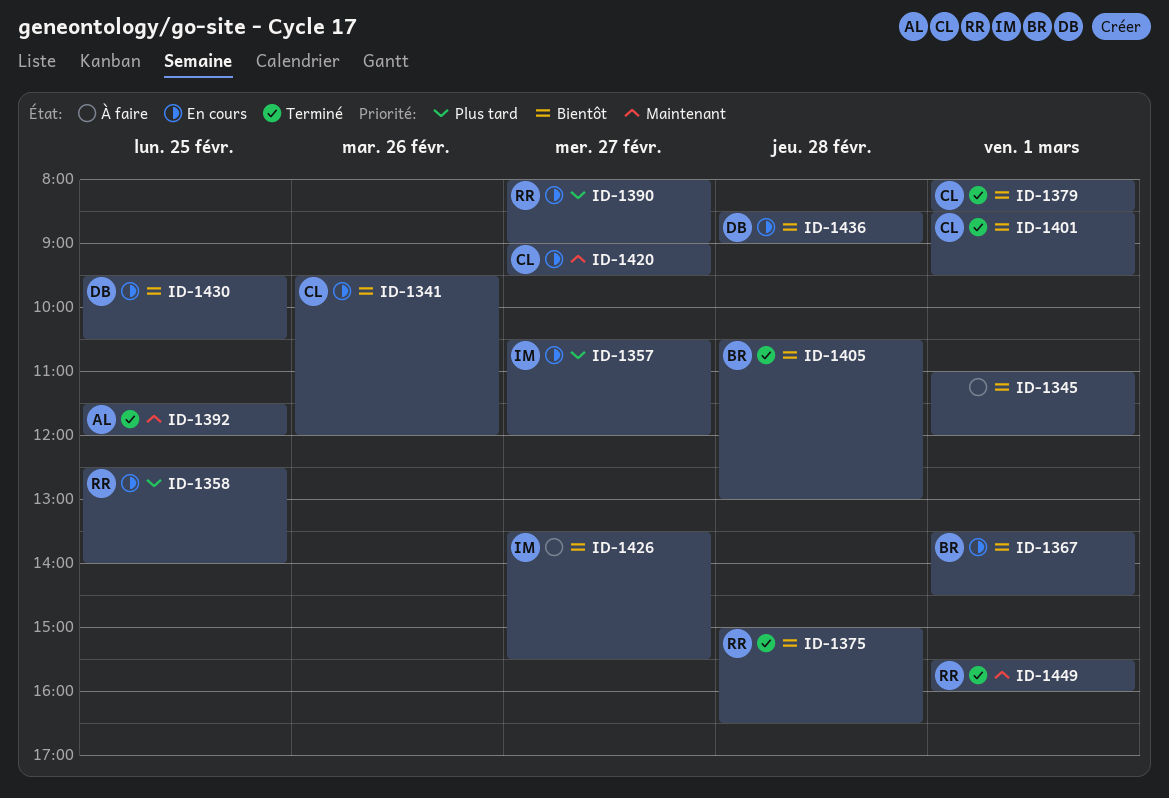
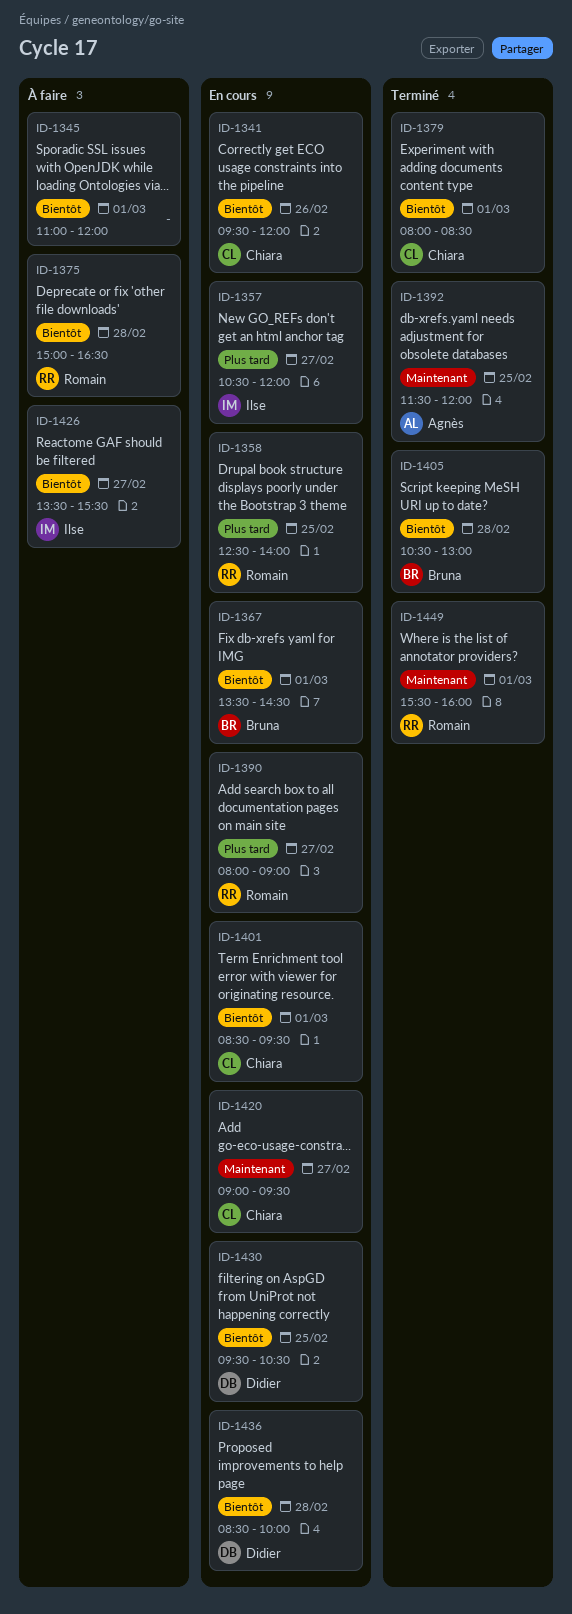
ID-1375, status: Terminé -> À faire
ID-1401, status: Terminé -> En cours
ID-1436, ends: 09:00 -> 10:00

